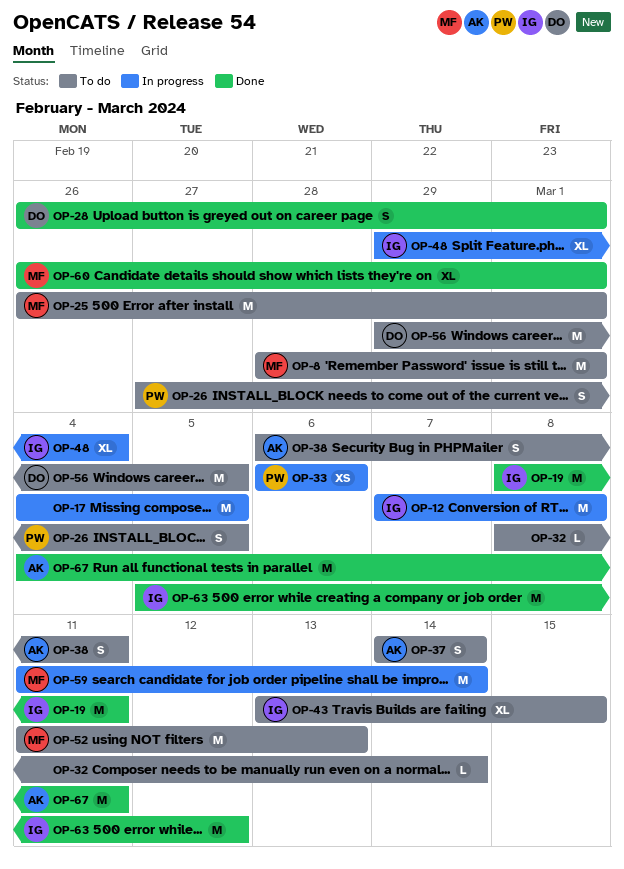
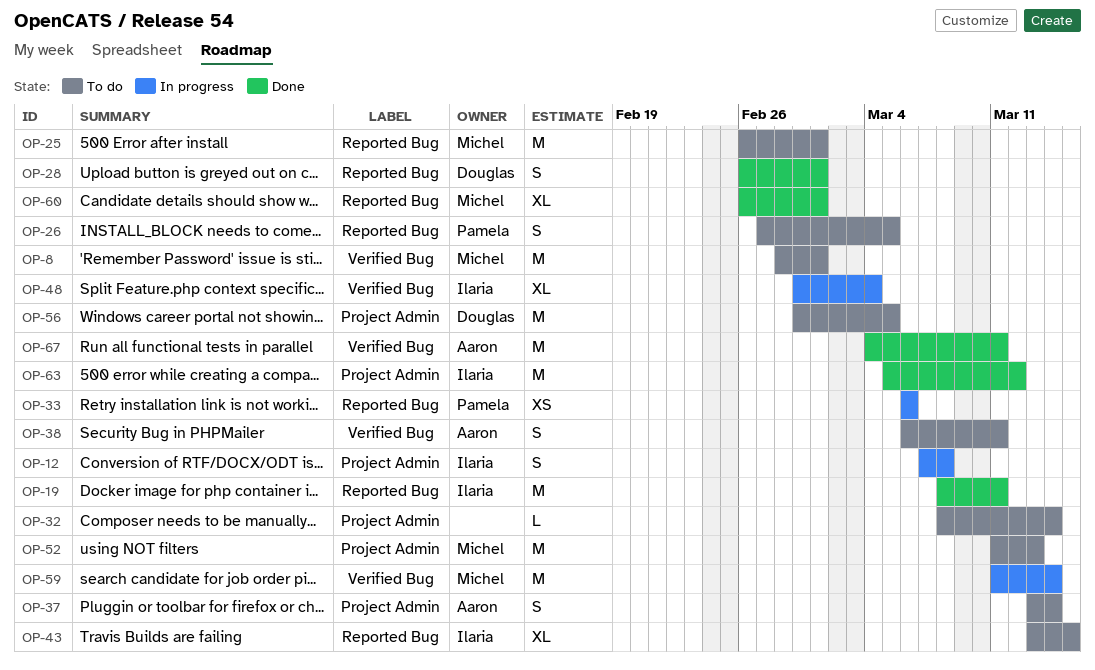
OP-12, estimate: M -> S
OP-17: present -> none
OP-37, start: Mar 14 -> Mar 13

